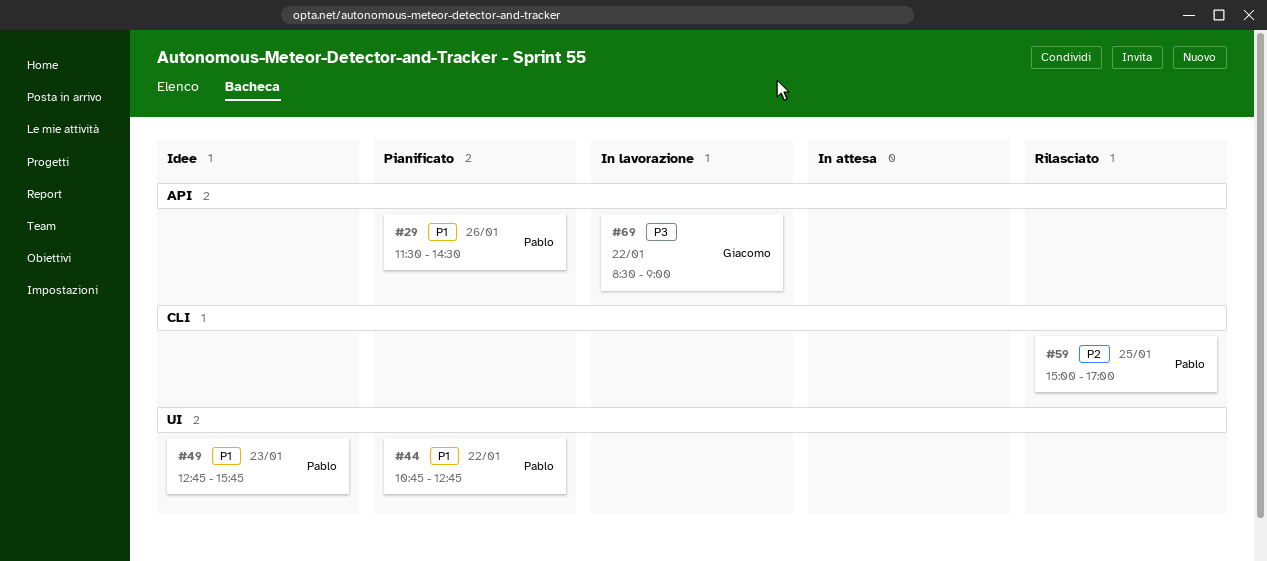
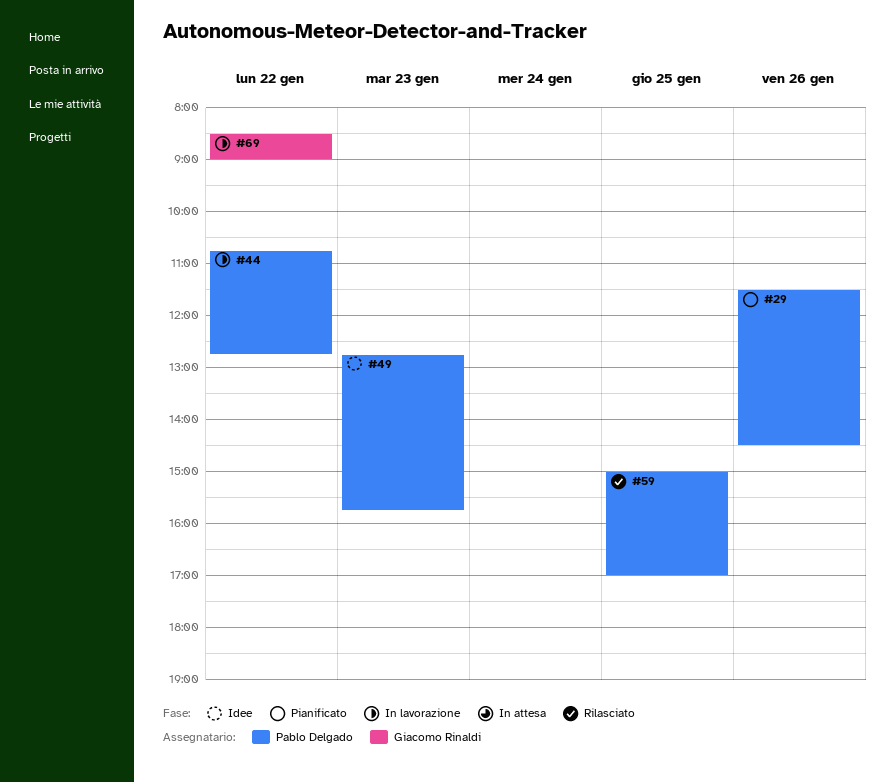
#44, status: Pianificato -> In lavorazione

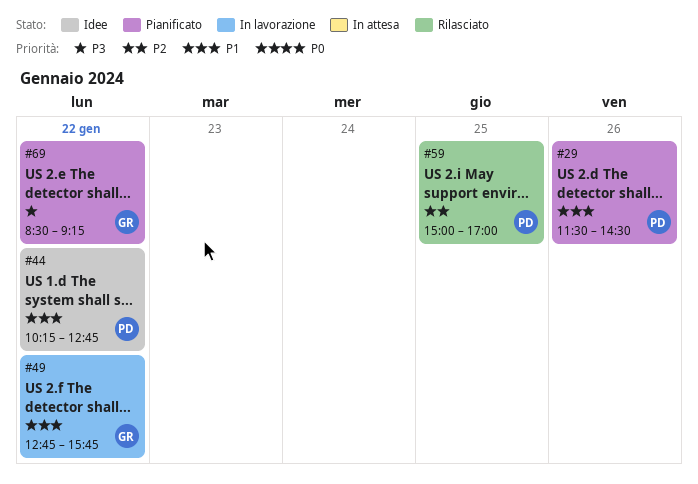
#44, status: In lavorazione -> Idee
#44, begins: 10:45 -> 10:15
#49, status: Idee -> In lavorazione
#49, owner: Pablo Delgado -> Giacomo Rinaldi
#49, day: Jan 23 -> Jan 22
#69, status: In lavorazione -> Pianificato
#69, ends: 09:00 -> 09:15

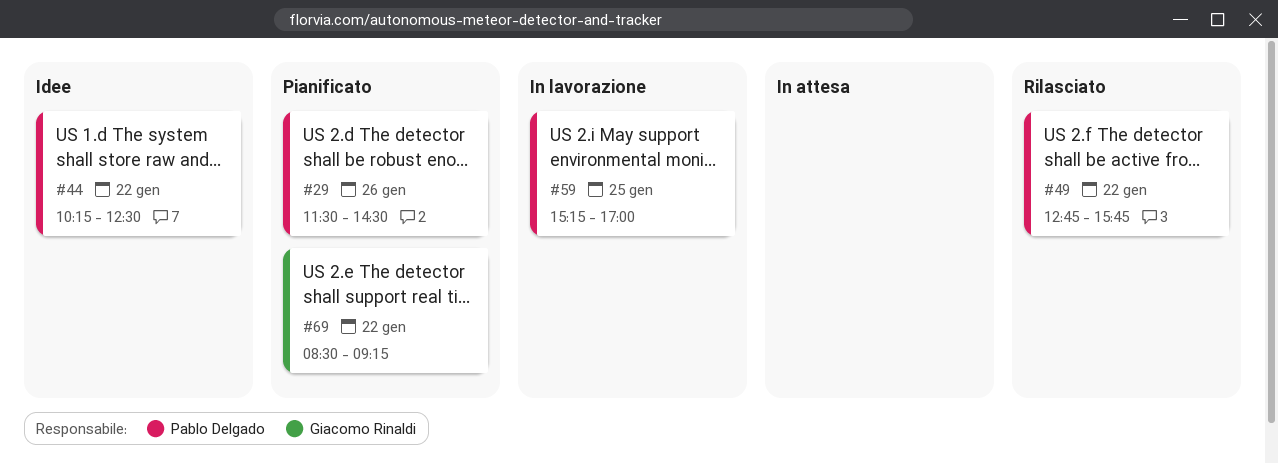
#44, ends: 12:45 -> 12:30
#49, status: In lavorazione -> Rilasciato
#49, owner: Giacomo Rinaldi -> Pablo Delgado
#59, status: Rilasciato -> In lavorazione
#59, begins: 15:00 -> 15:15

